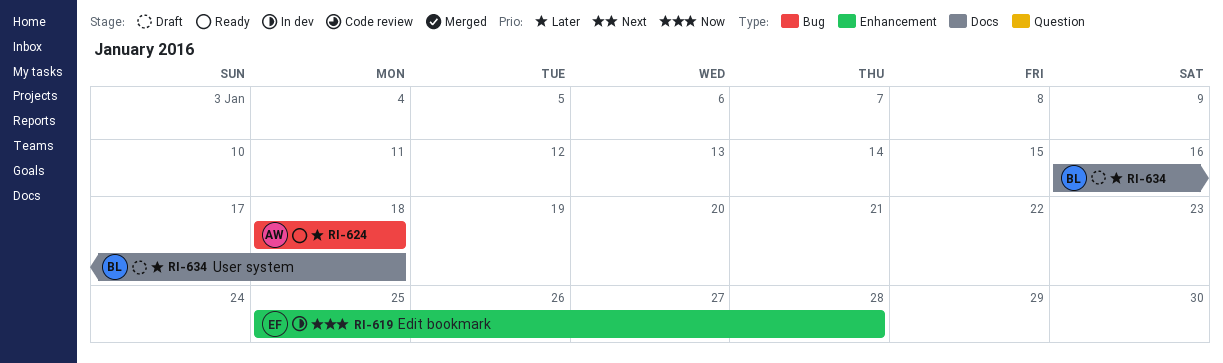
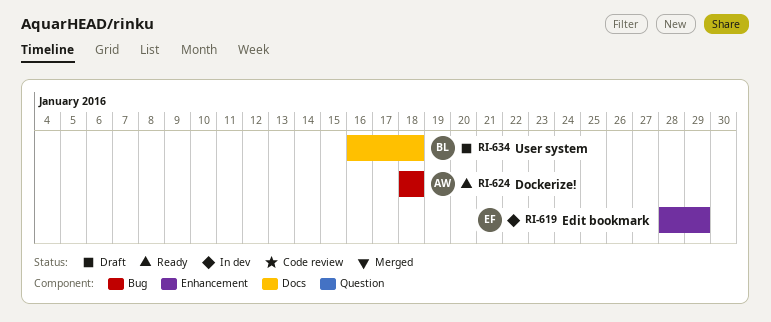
RI-619, start: Jan 25 -> Jan 28
RI-619, due: Jan 28 -> Jan 29

